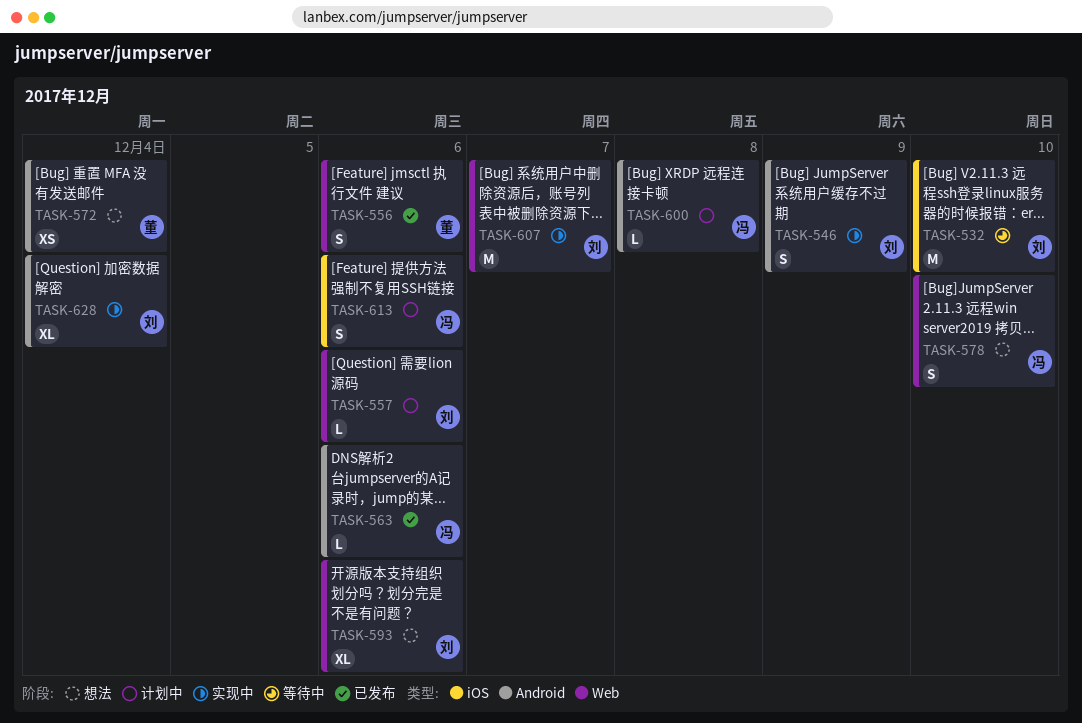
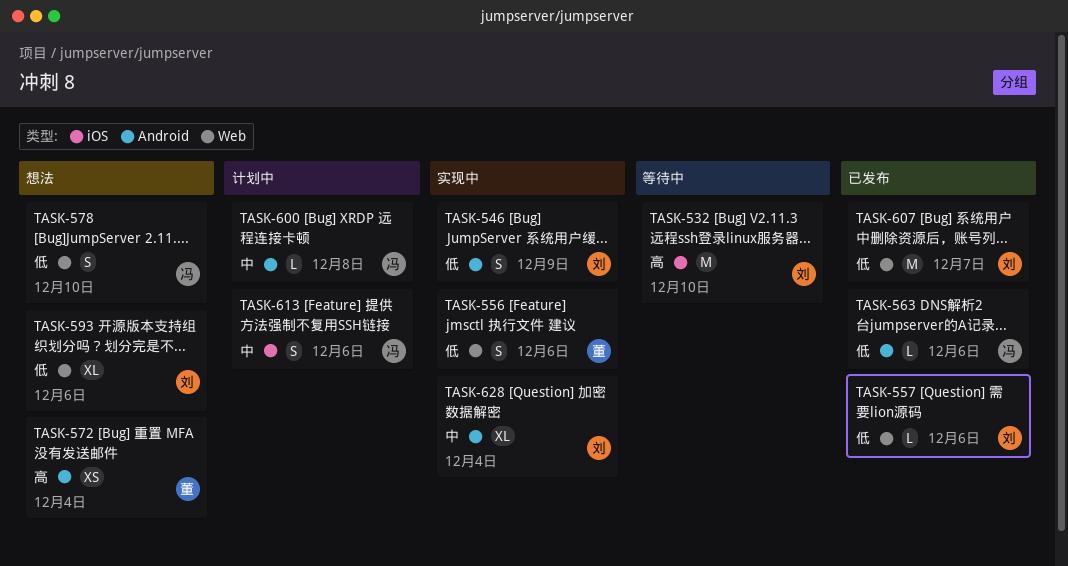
TASK-556, status: 已发布 -> 实现中
TASK-557, status: 计划中 -> 已发布
TASK-607, status: 实现中 -> 已发布

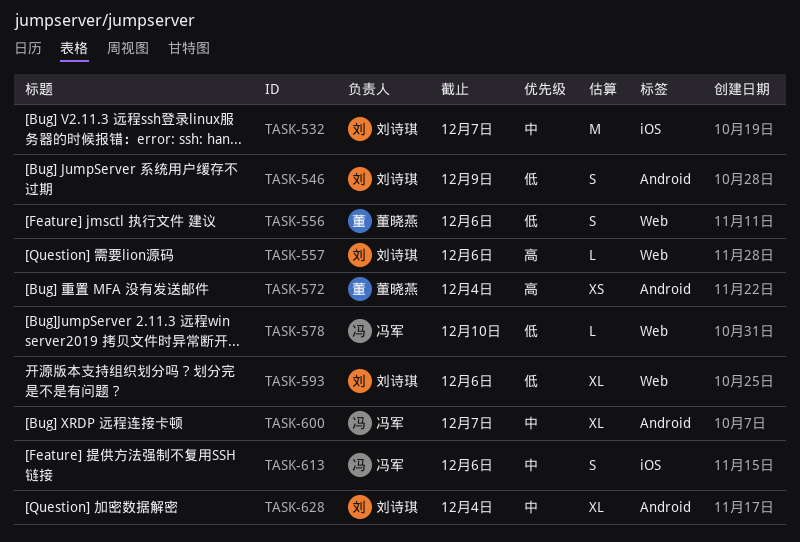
TASK-532, priority: 高 -> 中
TASK-532, due: Dec 10 -> Dec 7
TASK-557, priority: 低 -> 高
TASK-563: present -> none
TASK-578, estimate: S -> L
TASK-600, estimate: L -> XL
TASK-600, due: Dec 8 -> Dec 7
TASK-607: present -> none

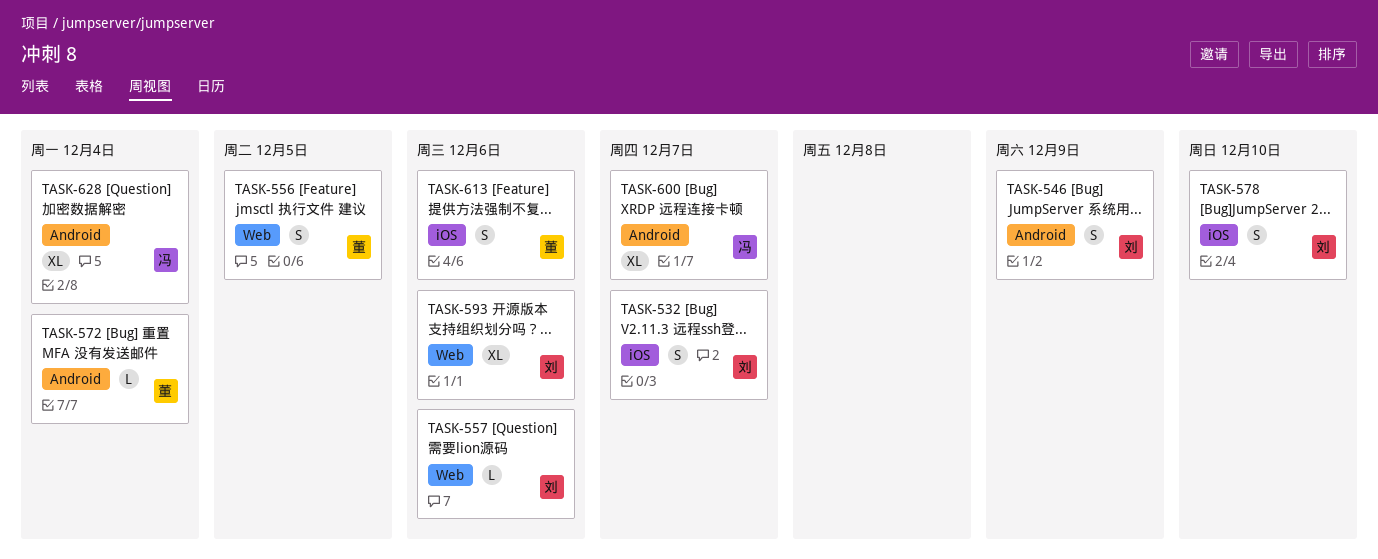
TASK-532, estimate: M -> S
TASK-556, due: Dec 6 -> Dec 5
TASK-572, estimate: XS -> L
TASK-578, owner: 冯军 -> 刘诗琪
TASK-578, label: Web -> iOS
TASK-578, estimate: L -> S
TASK-613, owner: 冯军 -> 董晓燕
TASK-628, owner: 刘诗琪 -> 冯军

